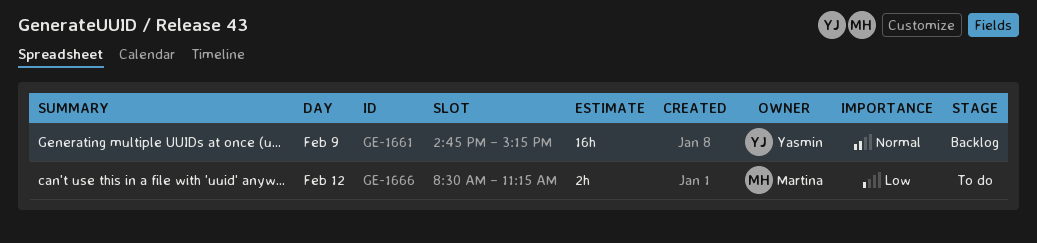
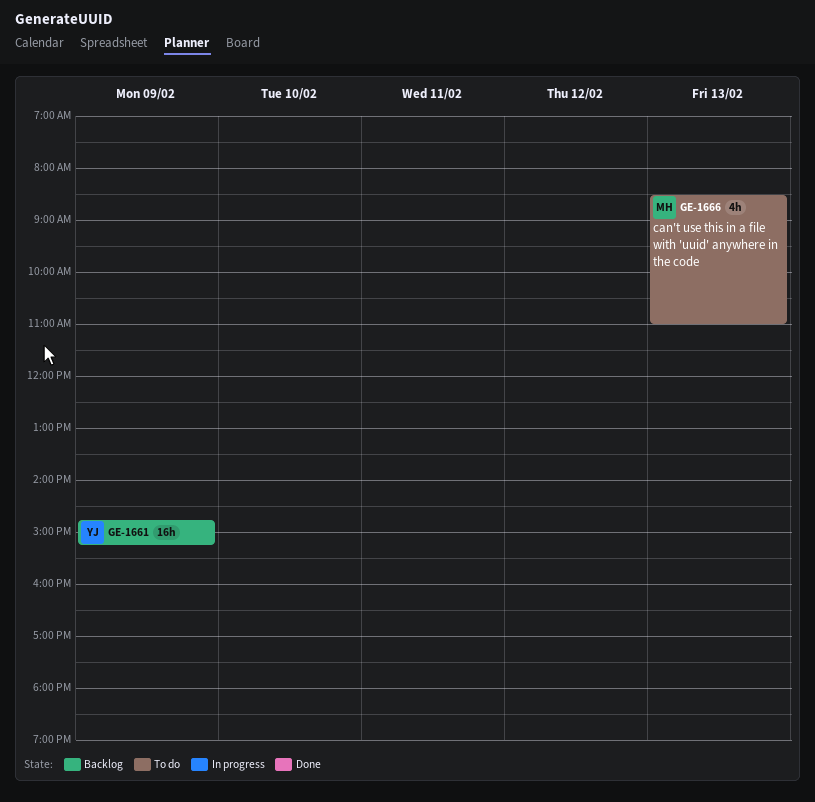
GE-1666, estimate: 2h -> 4h
GE-1666, day: Feb 12 -> Feb 13
GE-1666, ends: 11:15 -> 11:00

